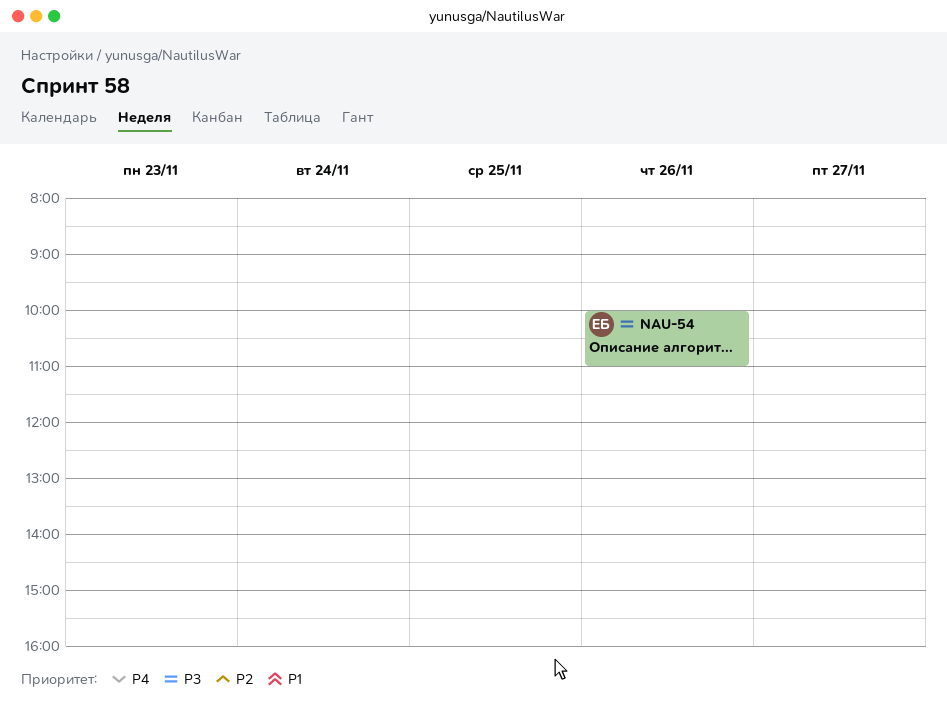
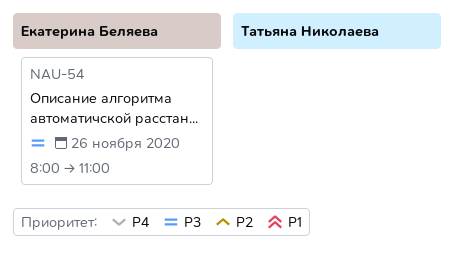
NAU-54, begins: 10:00 -> 08:00

